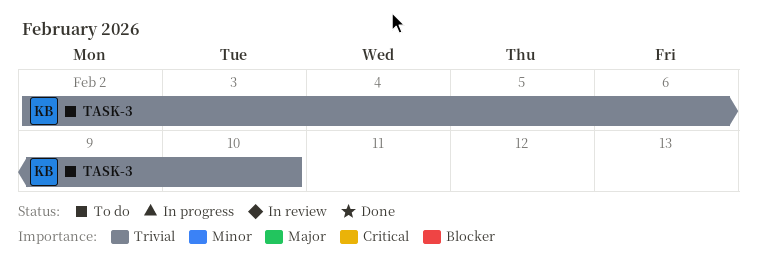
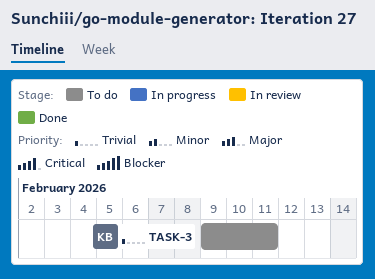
TASK-3, start: Feb 2 -> Feb 9
TASK-3, due: Feb 10 -> Feb 11

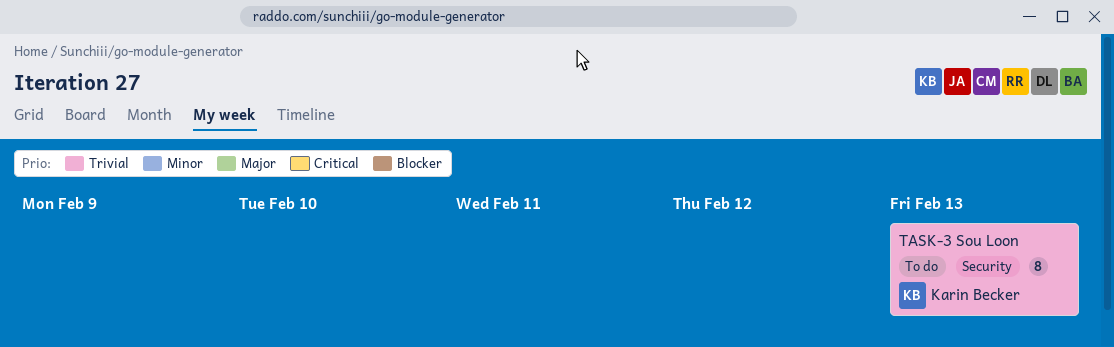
TASK-3, due: Feb 11 -> Feb 13

